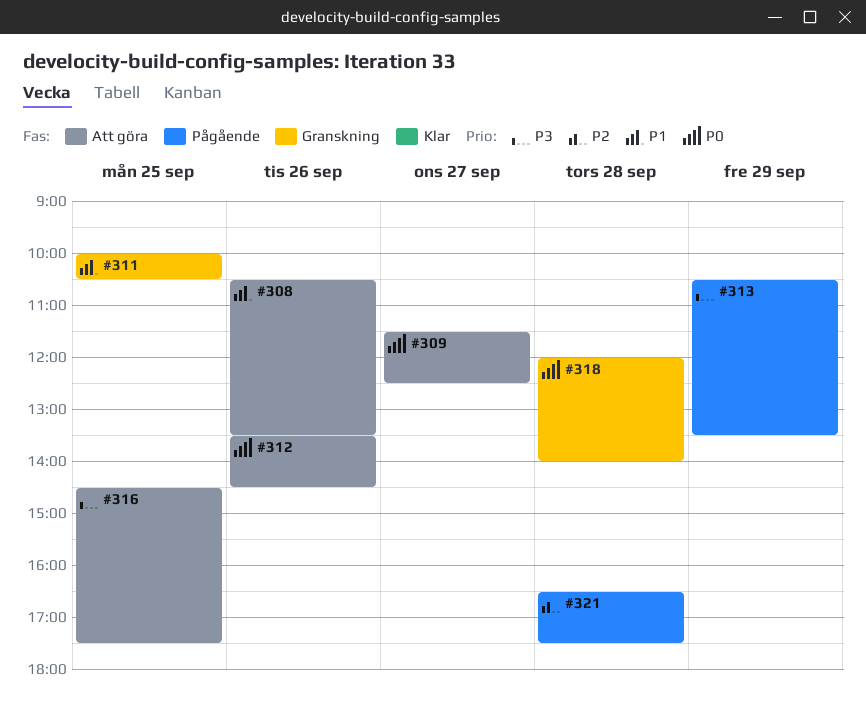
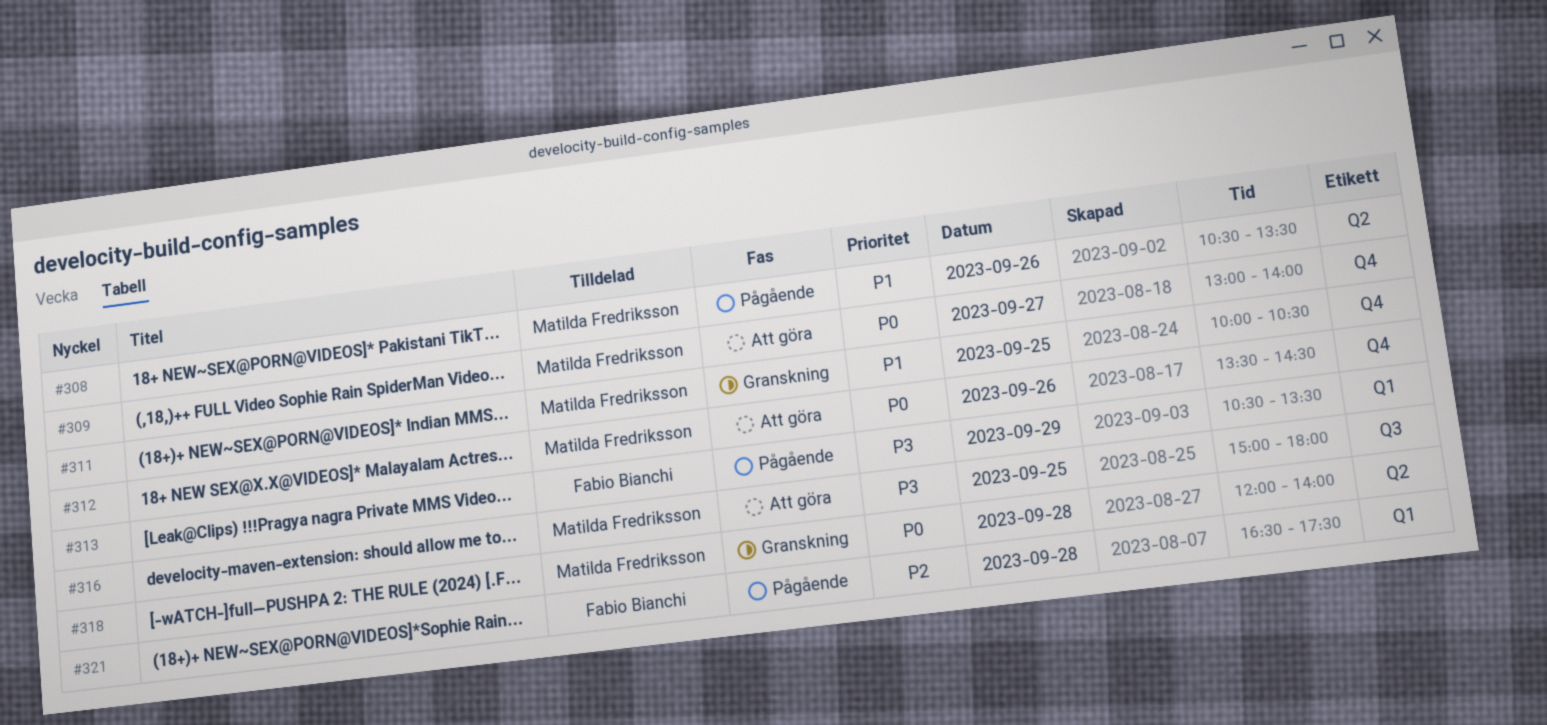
#308, status: Att göra -> Pågående
#309, begins: 11:30 -> 13:00
#309, ends: 12:30 -> 14:00
#316, begins: 14:30 -> 15:00
#316, ends: 17:30 -> 18:00

